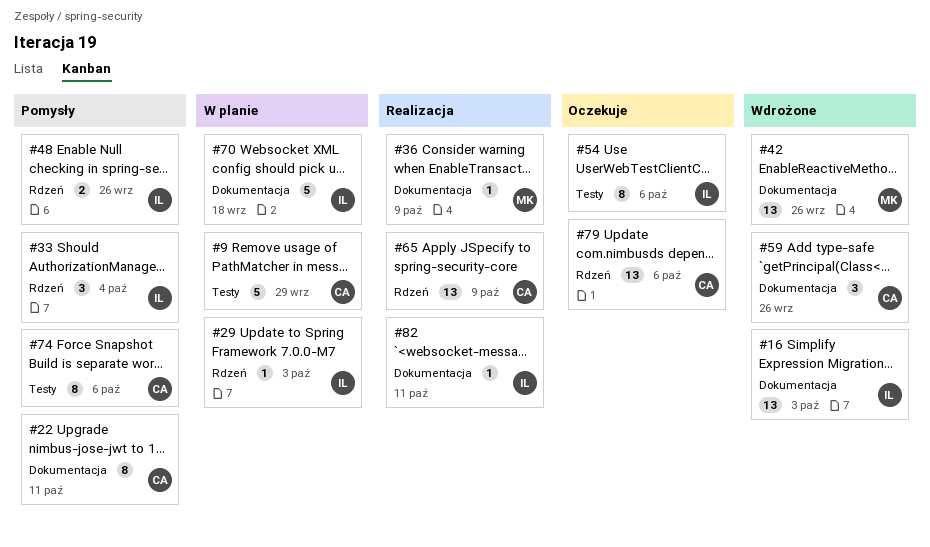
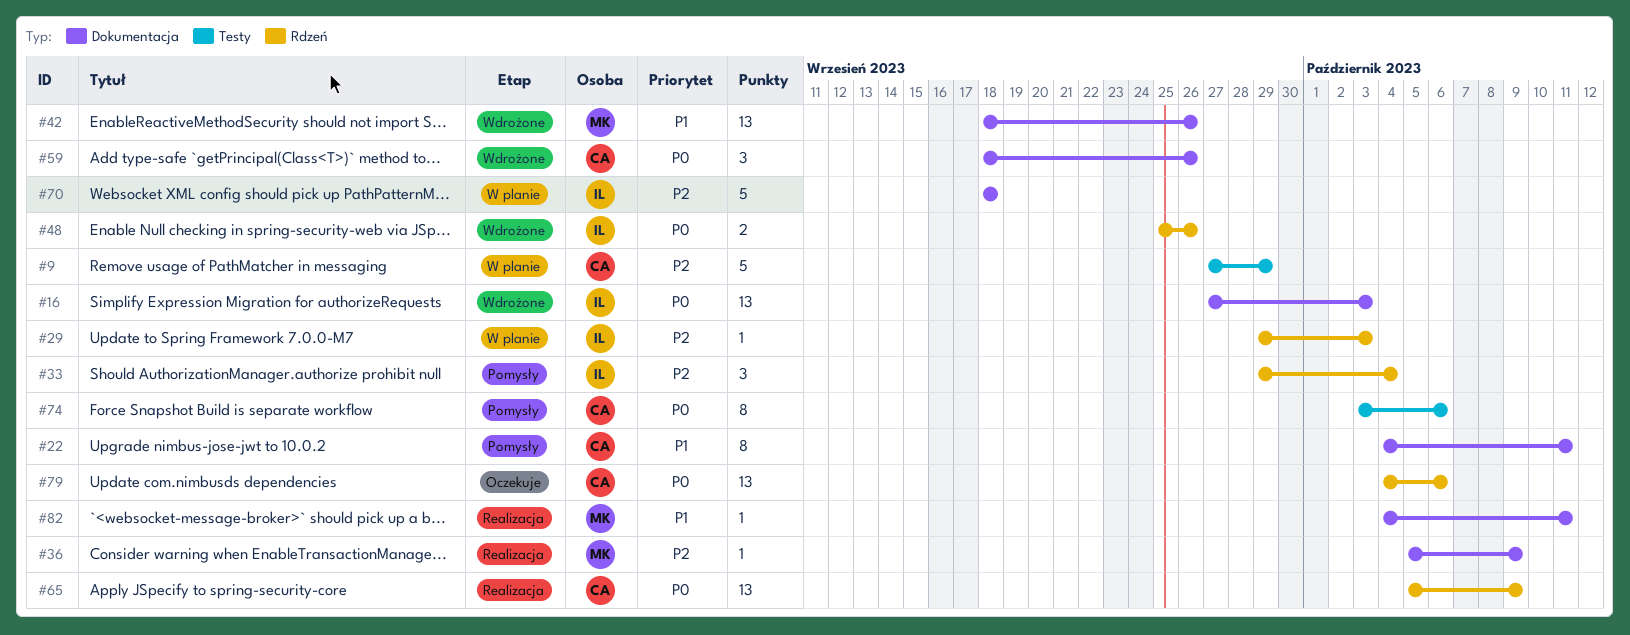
#48, status: Pomysły -> Wdrożone
#54: present -> none
#82, owner: IL -> MK

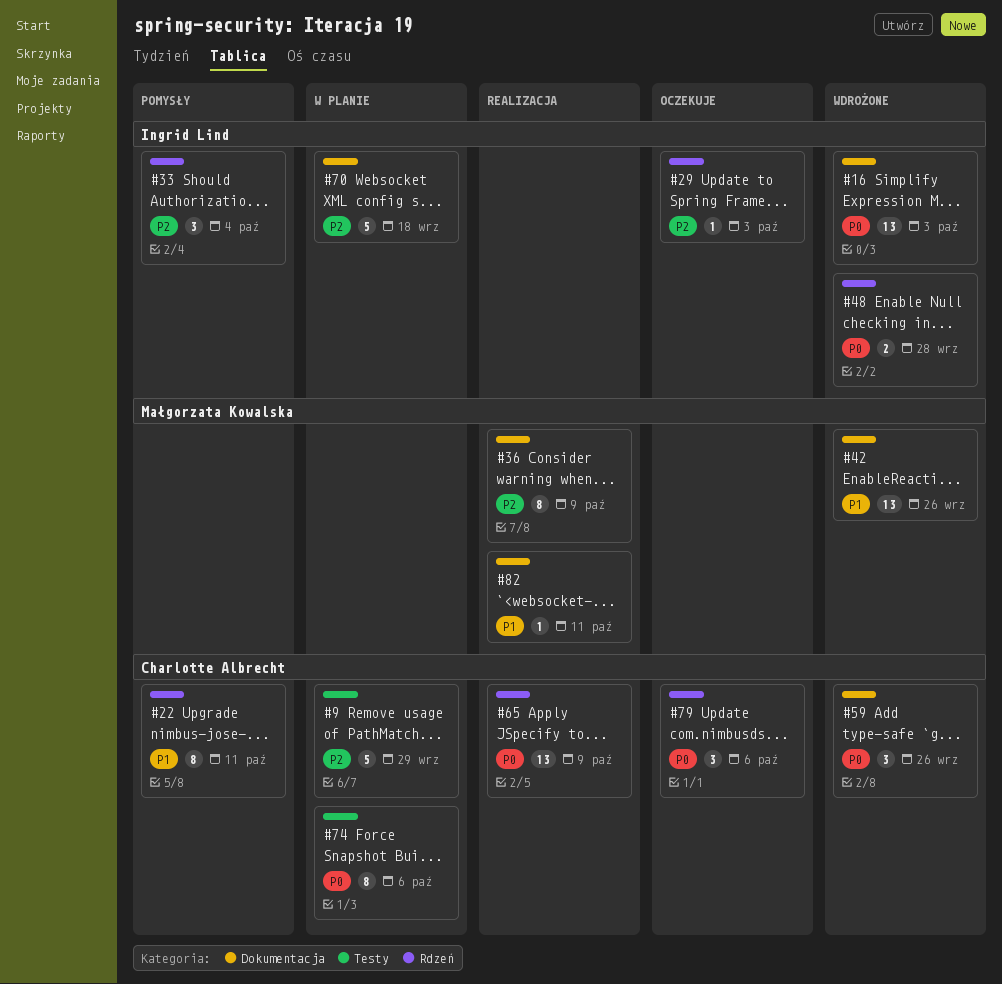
#22, label: Dokumentacja -> Rdzeń
#29, status: W planie -> Oczekuje
#36, estimate: 1 -> 8
#48, due: Sep 26 -> Sep 28
#74, status: Pomysły -> W planie
#79, estimate: 13 -> 3

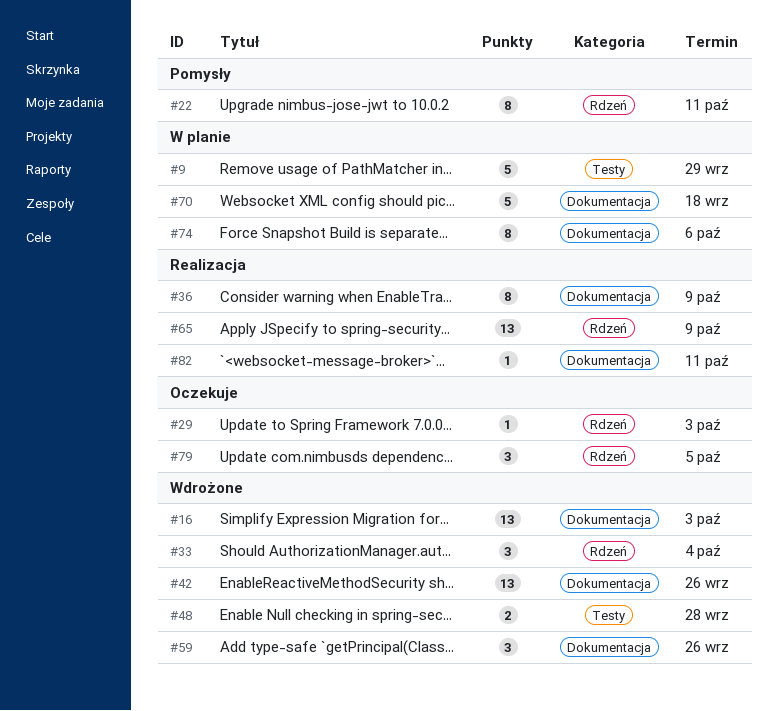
#33, status: Pomysły -> Wdrożone
#48, label: Rdzeń -> Testy
#74, label: Testy -> Dokumentacja
#79, due: Oct 6 -> Oct 5

